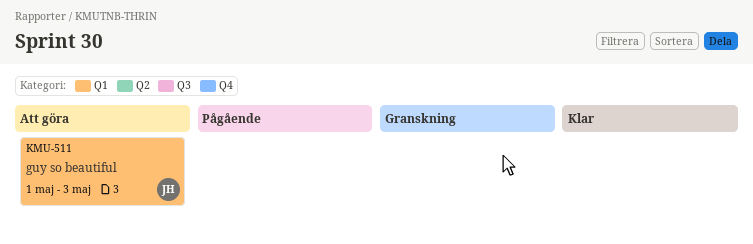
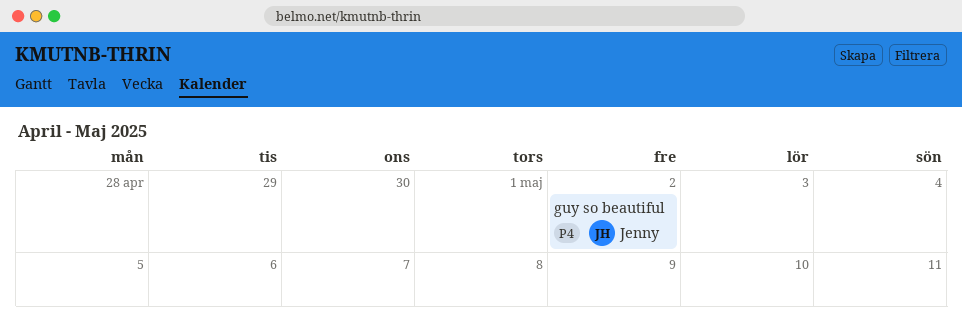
guy so beautiful, due: May 3 -> May 2

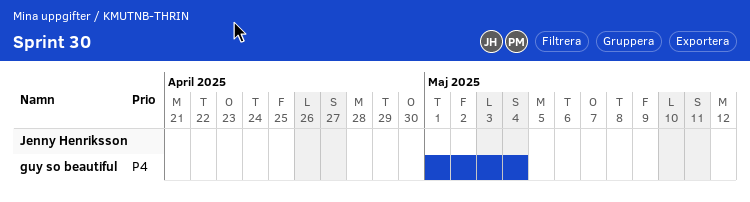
guy so beautiful, due: May 2 -> May 4

